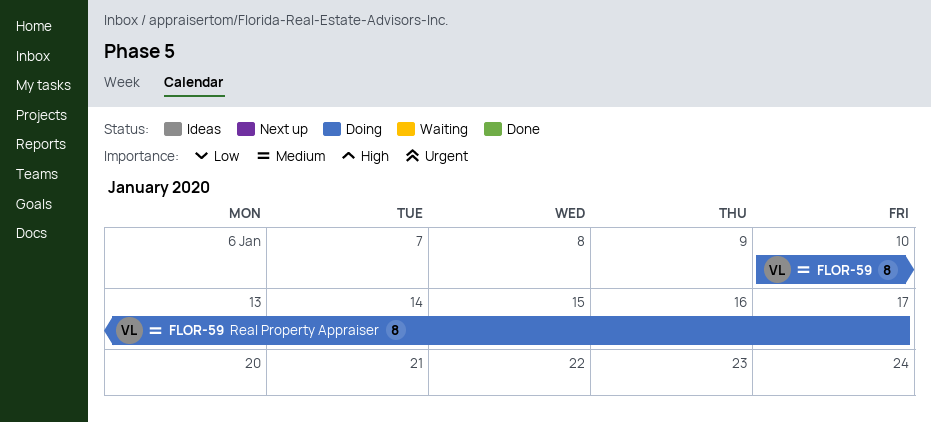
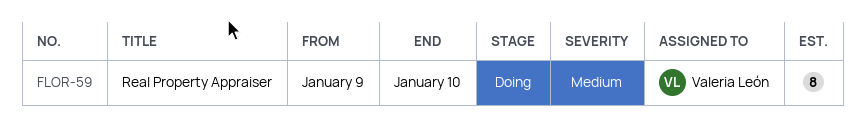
FLOR-59, start: Jan 10 -> Jan 9
FLOR-59, due: Jan 17 -> Jan 10

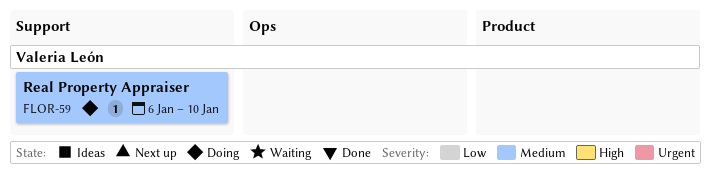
FLOR-59, estimate: 8 -> 1
FLOR-59, start: Jan 9 -> Jan 6

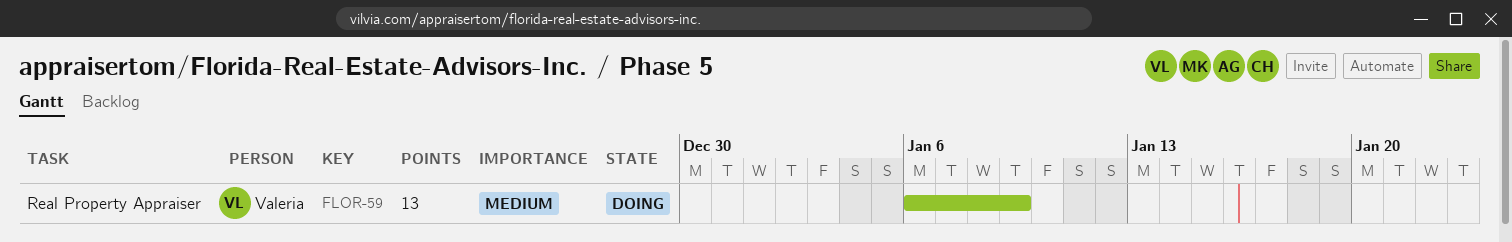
FLOR-59, estimate: 1 -> 13
FLOR-59, due: Jan 10 -> Jan 9

